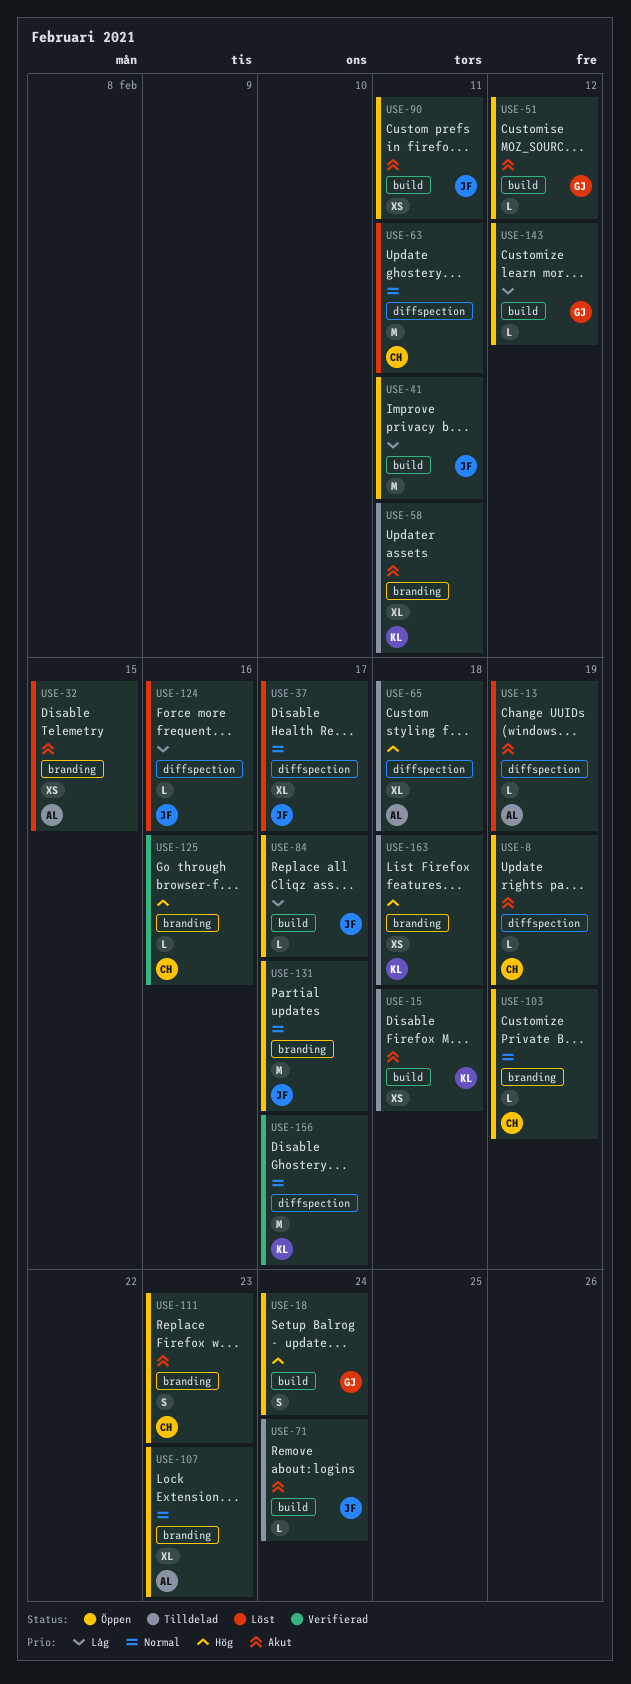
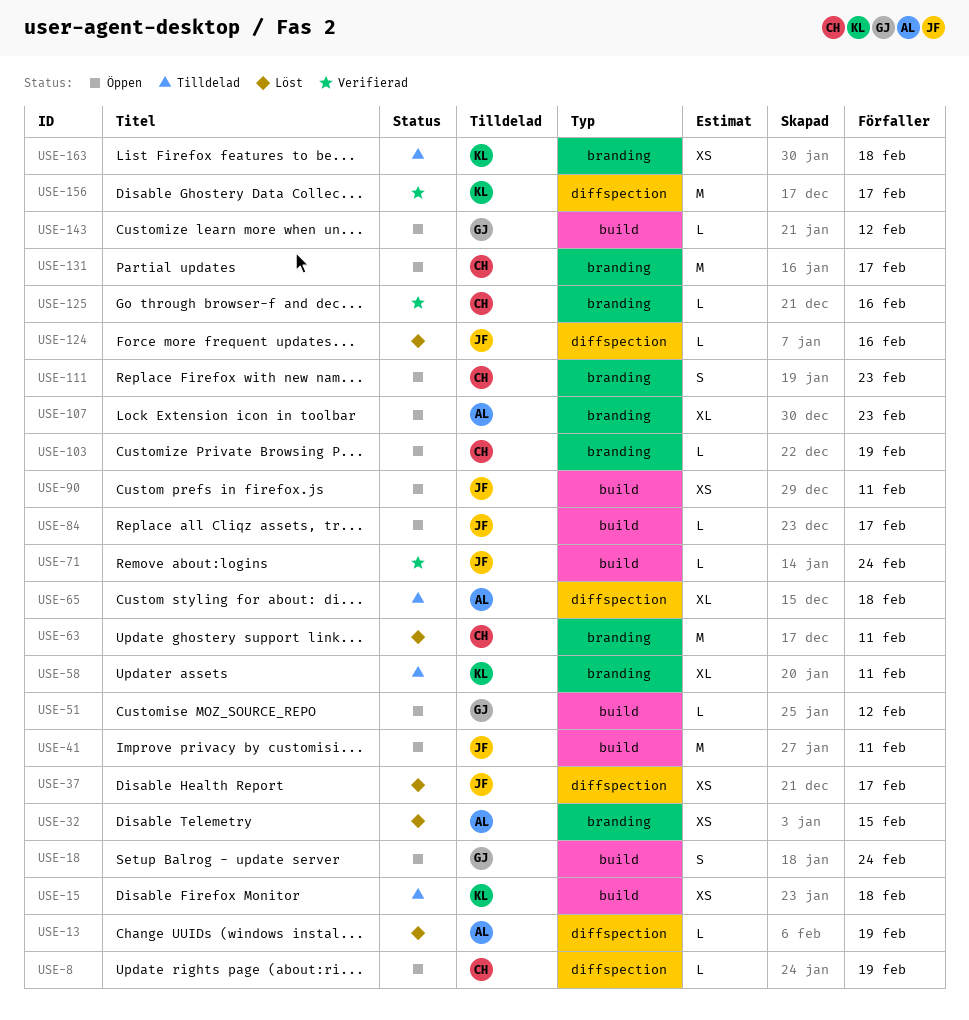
USE-37, estimate: XL -> XS
USE-63, label: diffspection -> branding
USE-71, status: Tilldelad -> Verifierad
USE-131, owner: JF -> CH

